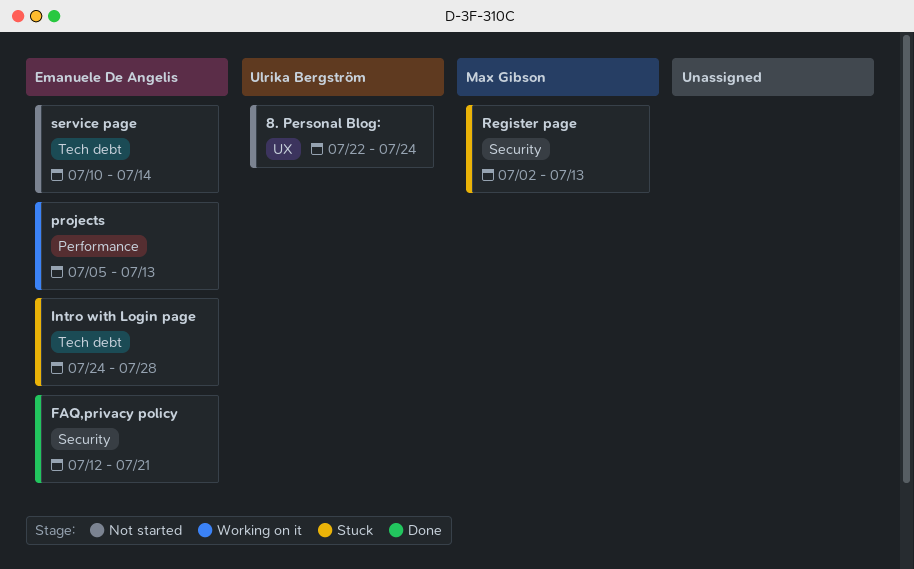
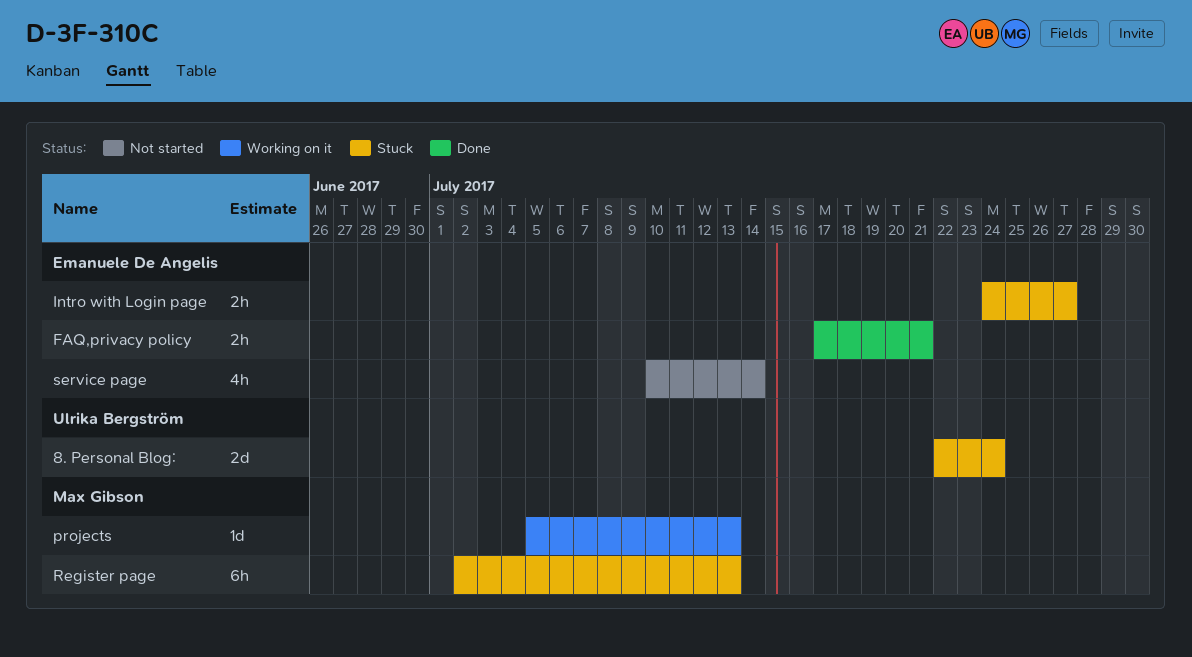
8. Personal Blog:, status: Not started -> Stuck
FAQ,privacy policy, start: Jul 12 -> Jul 17
Intro with Login page, due: Jul 28 -> Jul 27
projects, owner: Emanuele De Angelis -> Max Gibson

